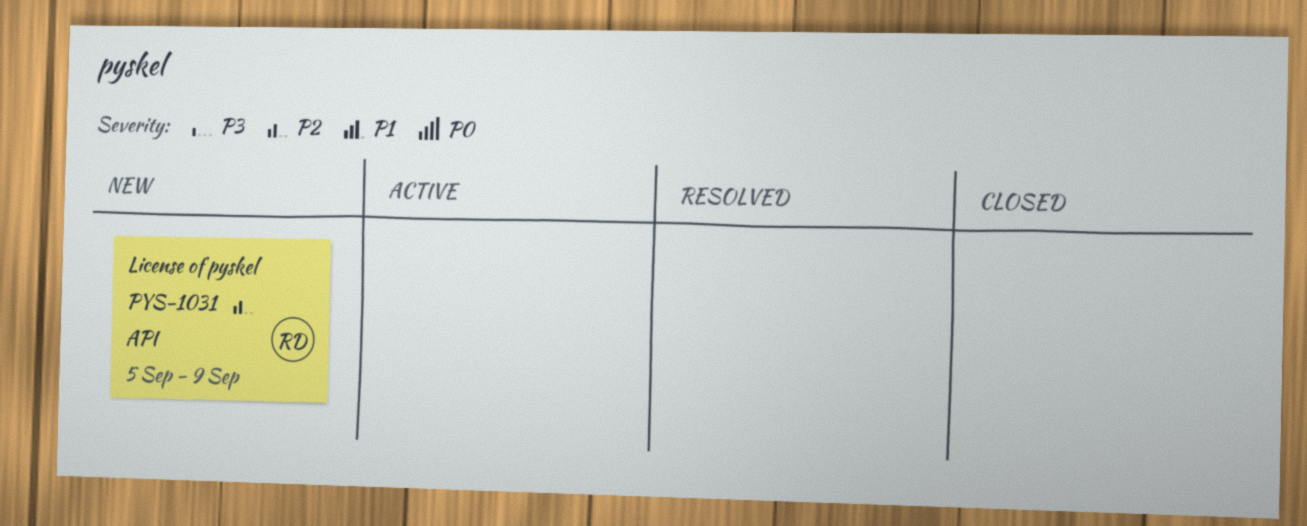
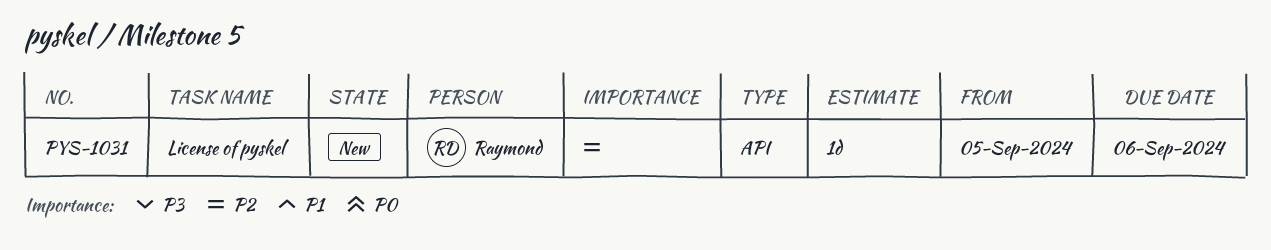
PYS-1031, due: Sep 9 -> Sep 6

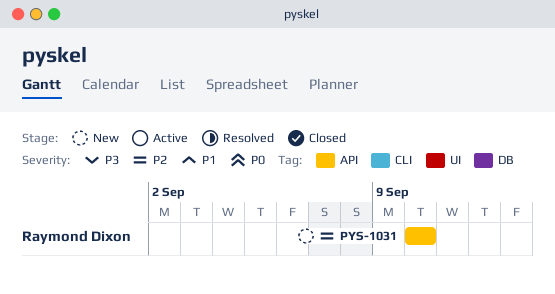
PYS-1031, start: Sep 5 -> Sep 10
PYS-1031, due: Sep 6 -> Sep 10

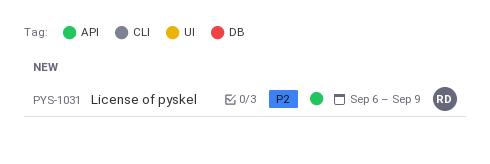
PYS-1031, start: Sep 10 -> Sep 6
PYS-1031, due: Sep 10 -> Sep 9

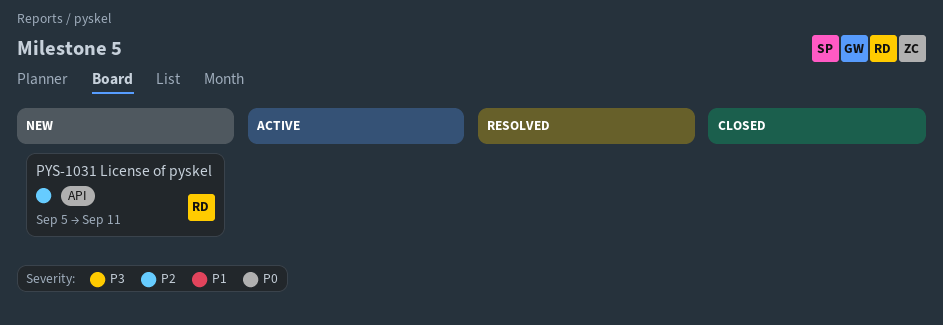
PYS-1031, start: Sep 6 -> Sep 5
PYS-1031, due: Sep 9 -> Sep 11

